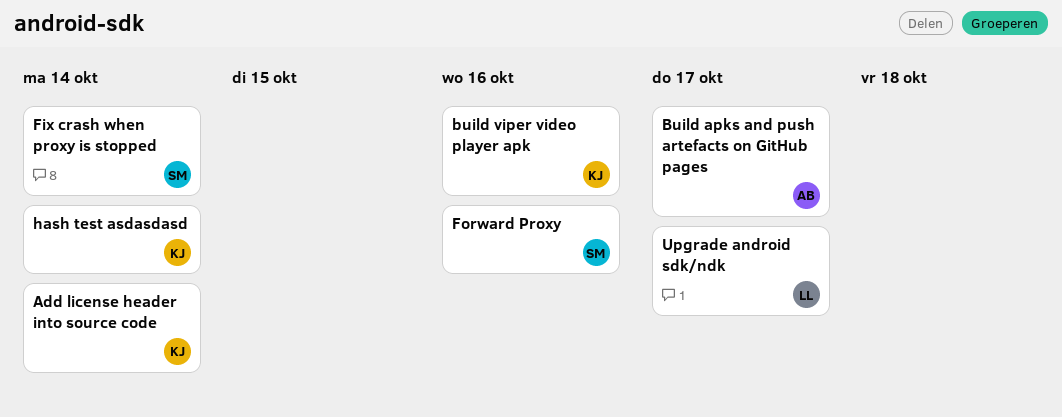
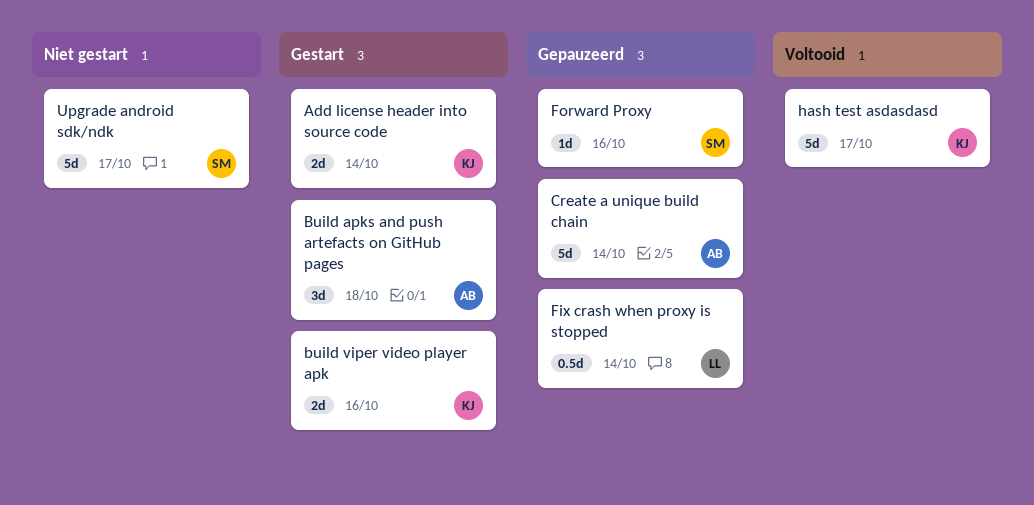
Build apks and push artefacts on GitHub pages, due: Oct 17 -> Oct 18
Create a unique build chain: none -> present
Fix crash when proxy is stopped, owner: SM -> LL
hash test asdasdasd, due: Oct 14 -> Oct 17
Upgrade android sdk/ndk, owner: LL -> SM

